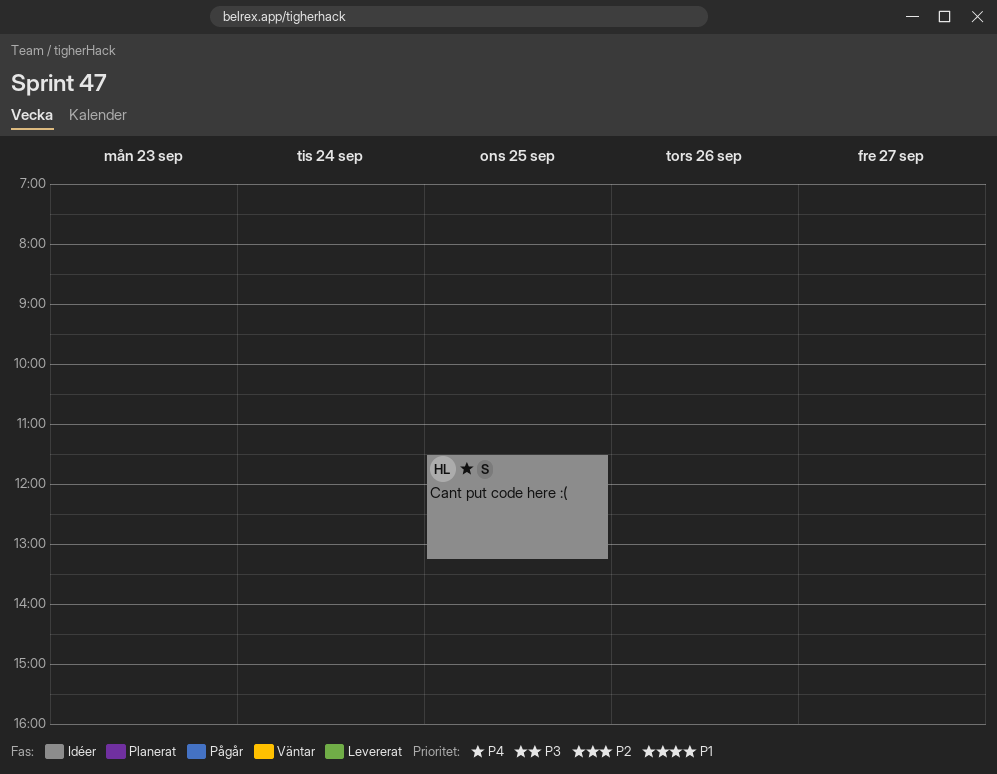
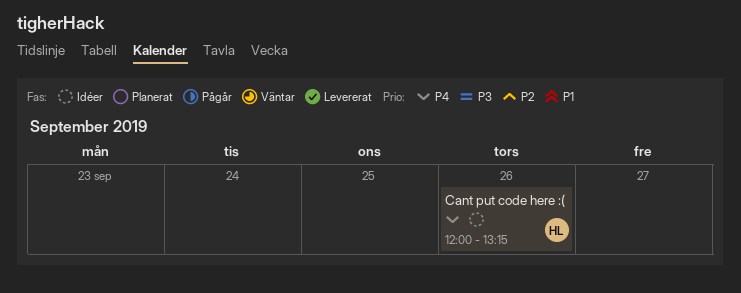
Cant put code here :(, day: Sep 25 -> Sep 26
Cant put code here :(, begins: 11:30 -> 12:00

